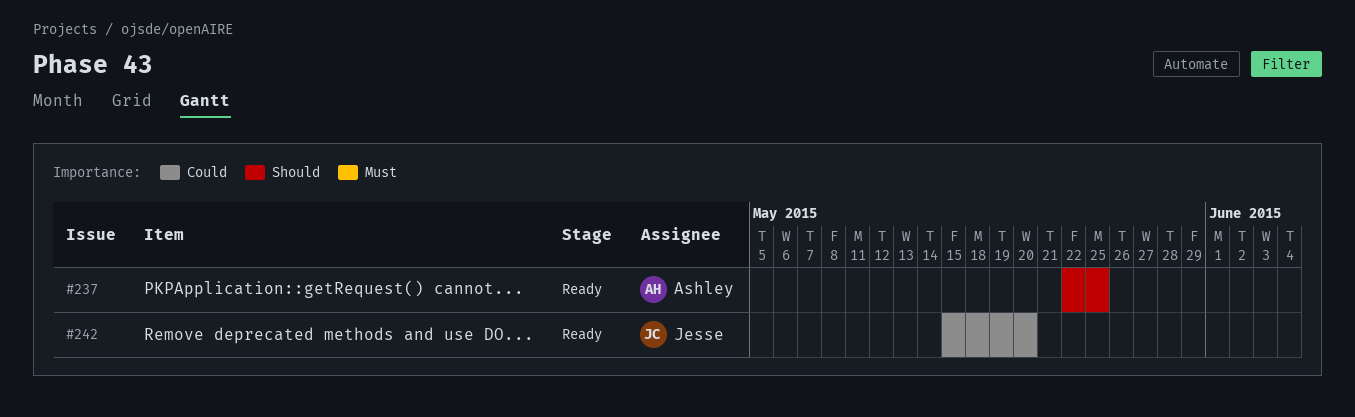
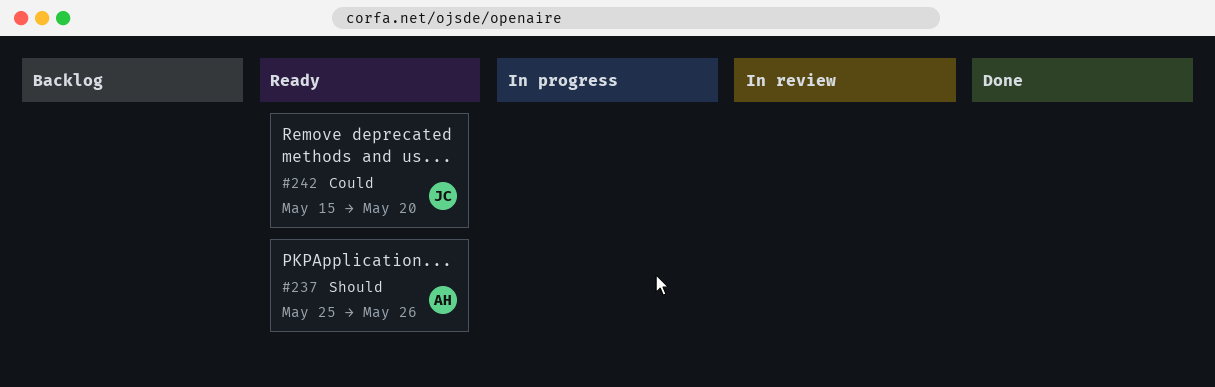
#237, start: May 22 -> May 25
#237, due: May 25 -> May 26

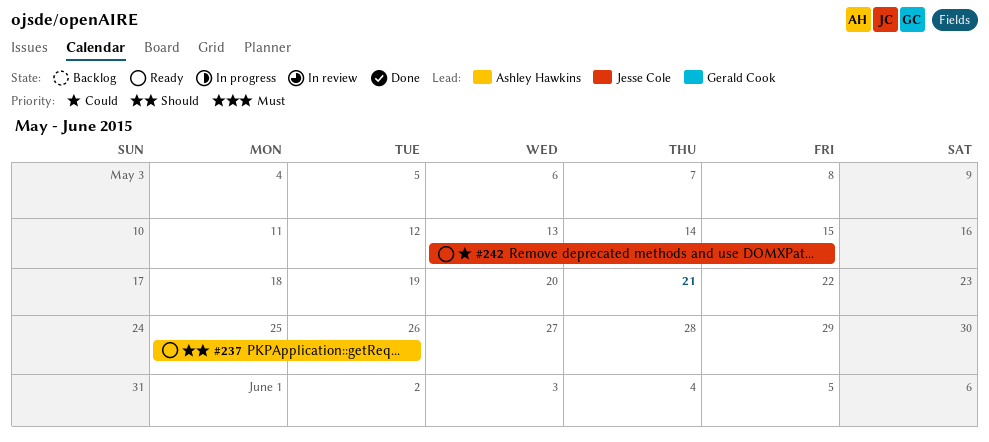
#242, start: May 15 -> May 13
#242, due: May 20 -> May 15

